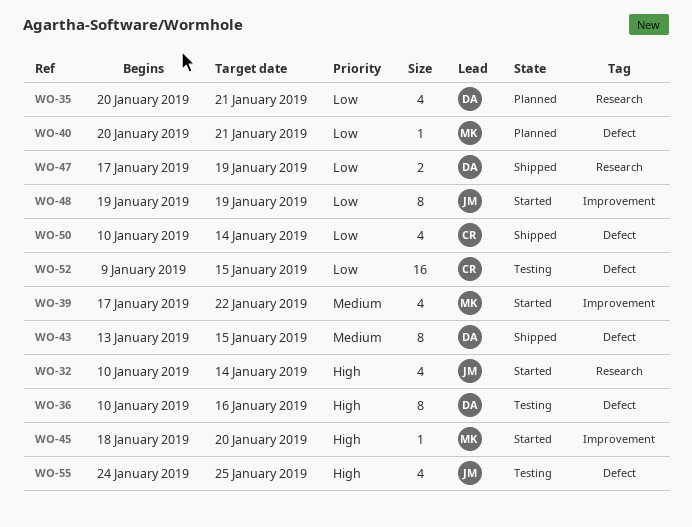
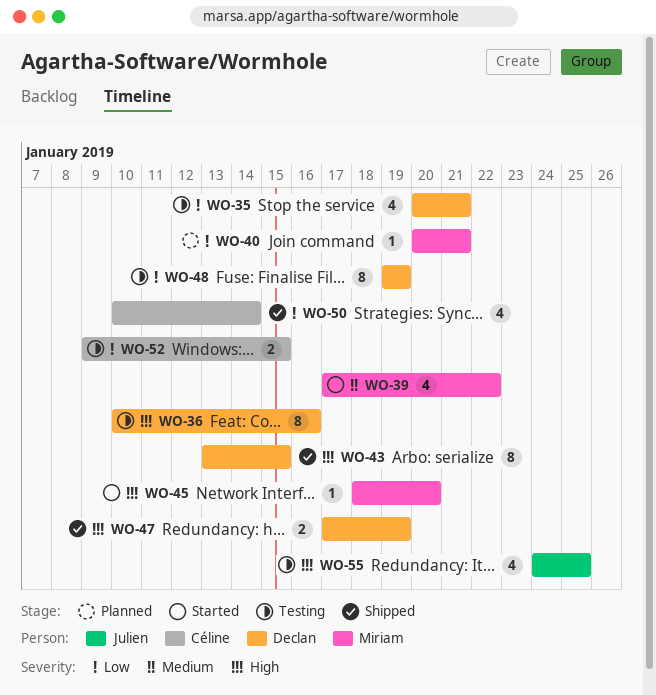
WO-32: present -> none
WO-35, status: Planned -> Testing
WO-43, priority: Medium -> High
WO-47, priority: Low -> High
WO-48, status: Started -> Testing
WO-48, owner: Julien -> Declan
WO-52, estimate: 16 -> 2

